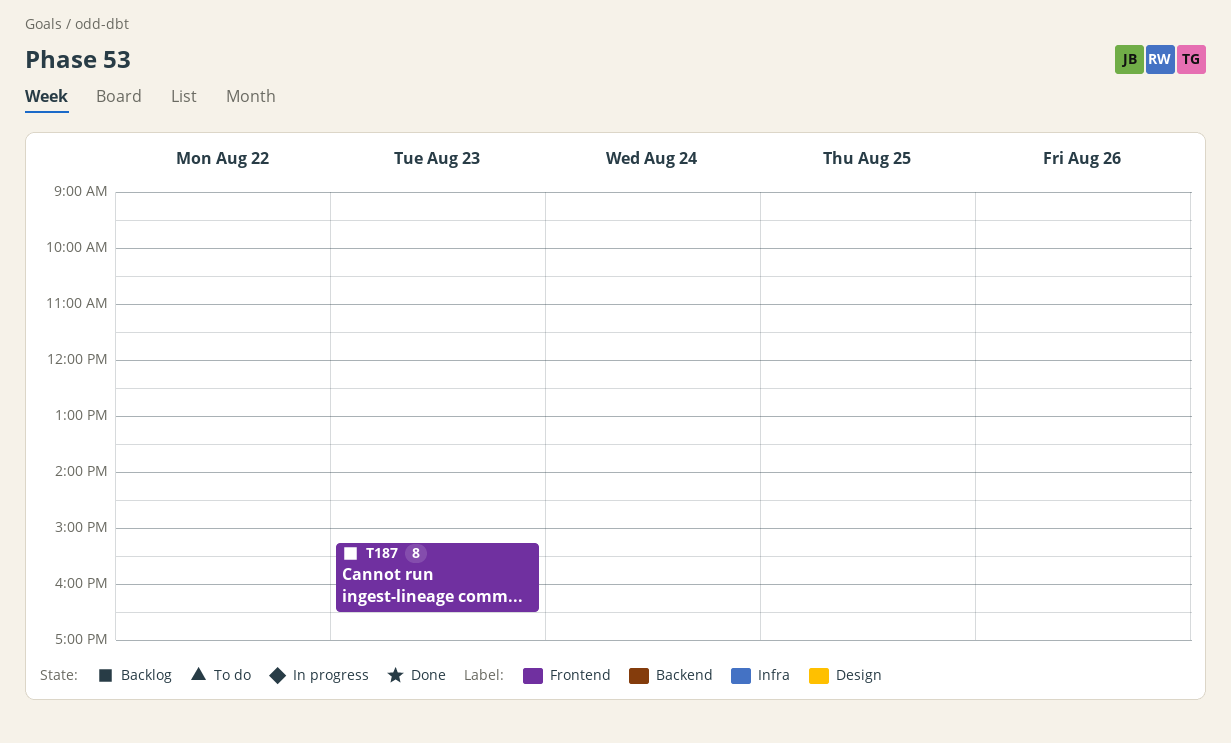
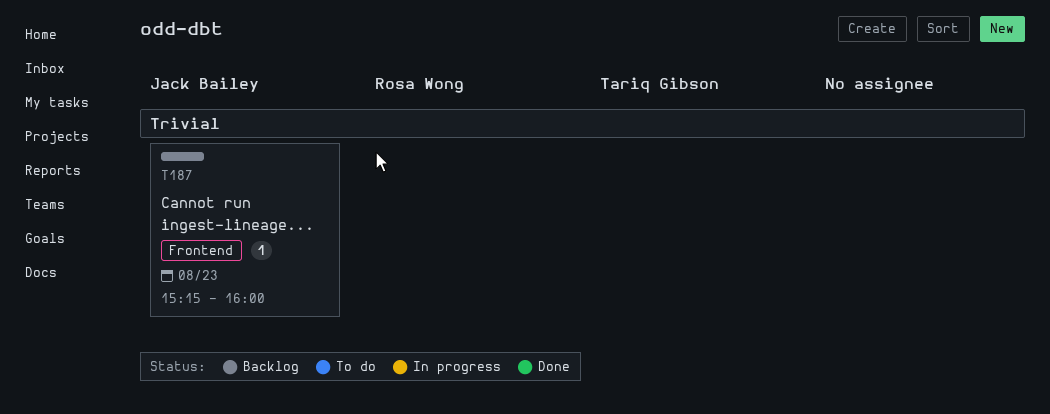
T187, estimate: 8 -> 1
T187, ends: 16:30 -> 16:00

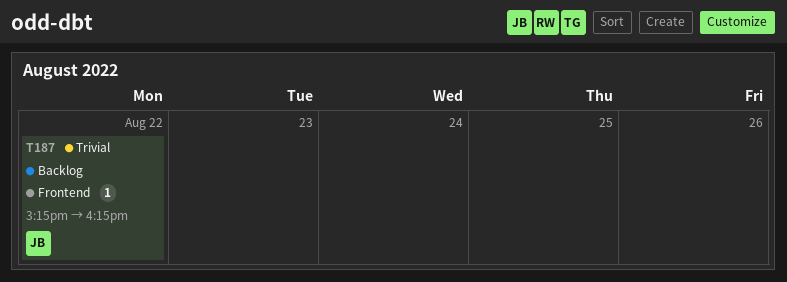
T187, day: Aug 23 -> Aug 22
T187, ends: 16:00 -> 16:15

